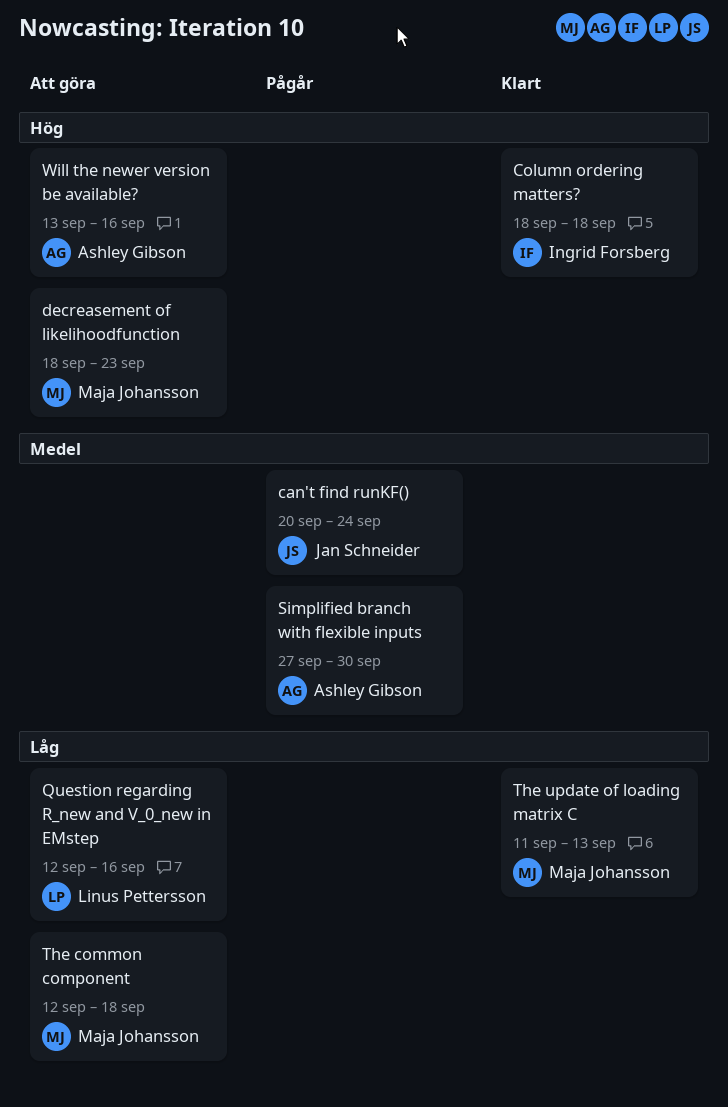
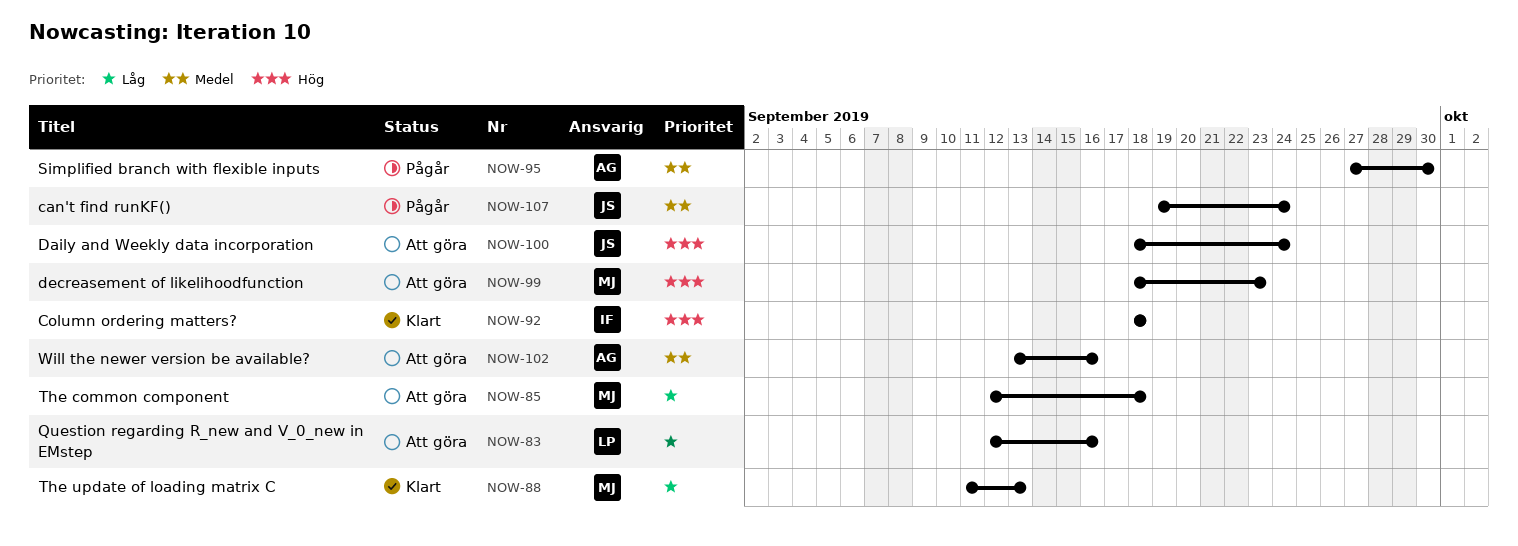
can't find runKF(), start: Sep 20 -> Sep 19
Daily and Weekly data incorporation: none -> present
Will the newer version be available?, priority: Hög -> Medel

